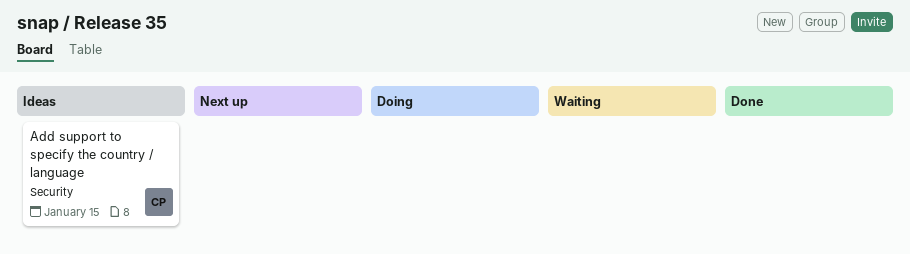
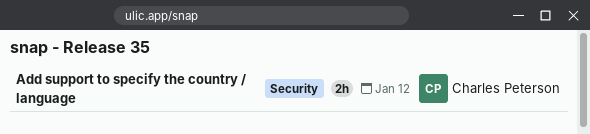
Add support to specify the country / language, due: Jan 15 -> Jan 12

